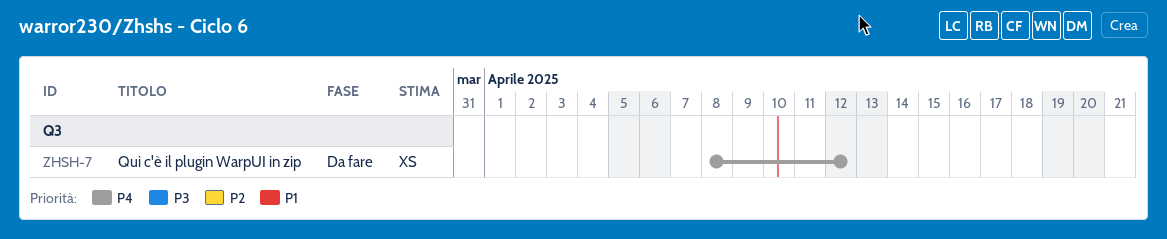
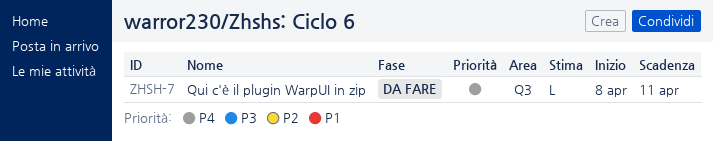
ZHSH-7, estimate: XS -> L
ZHSH-7, due: Apr 12 -> Apr 11

